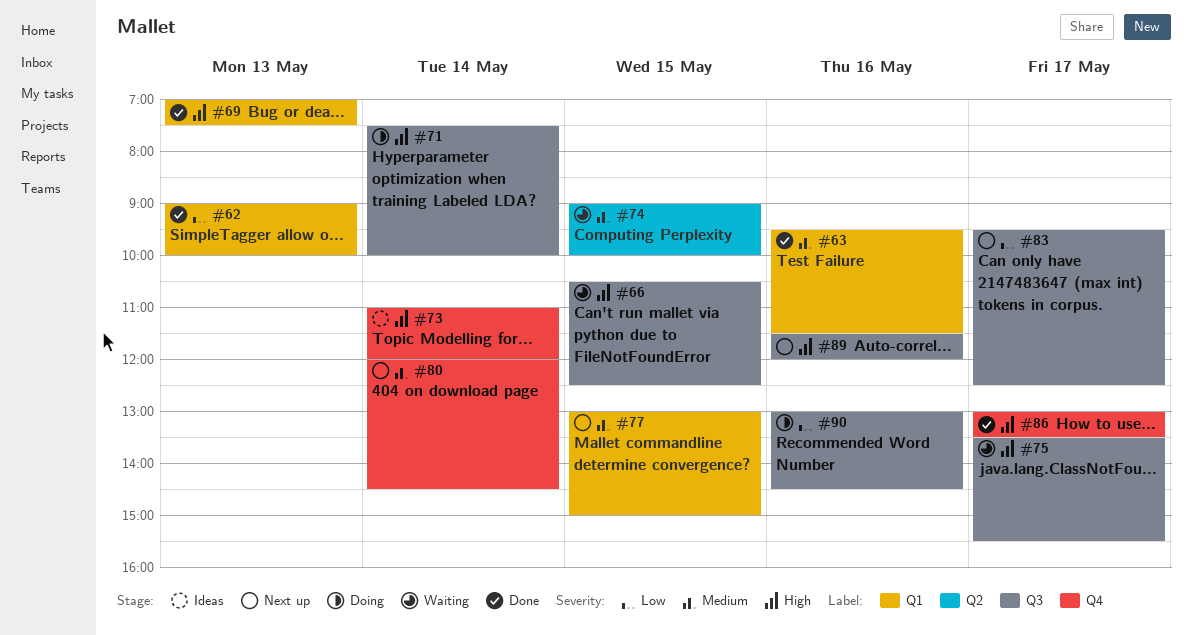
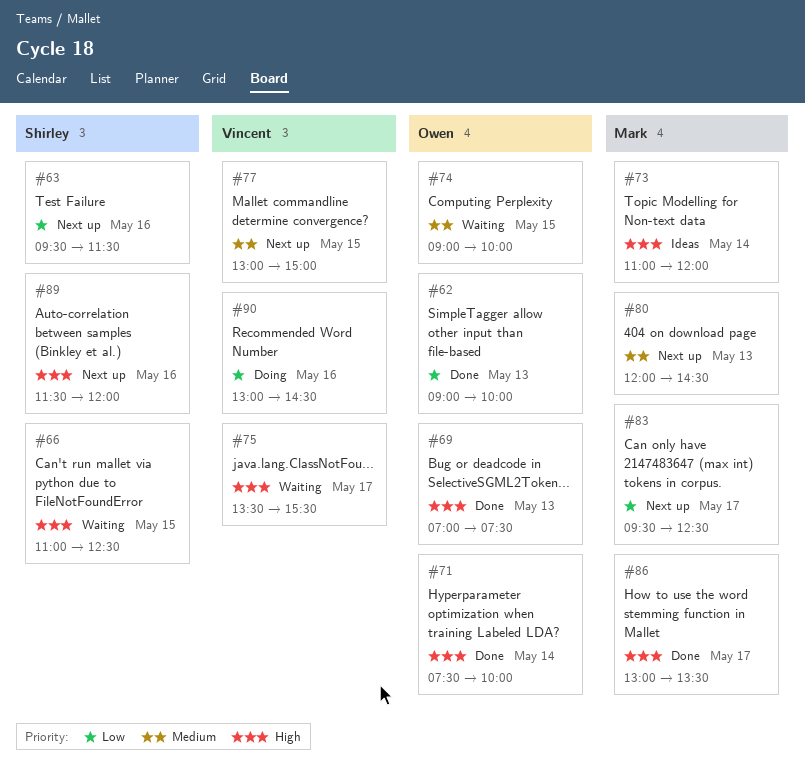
#63, status: Done -> Next up
#63, priority: Medium -> Low
#66, begins: 10:30 -> 11:00
#71, status: Doing -> Done
#80, day: May 14 -> May 13

